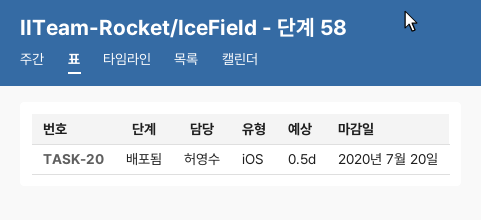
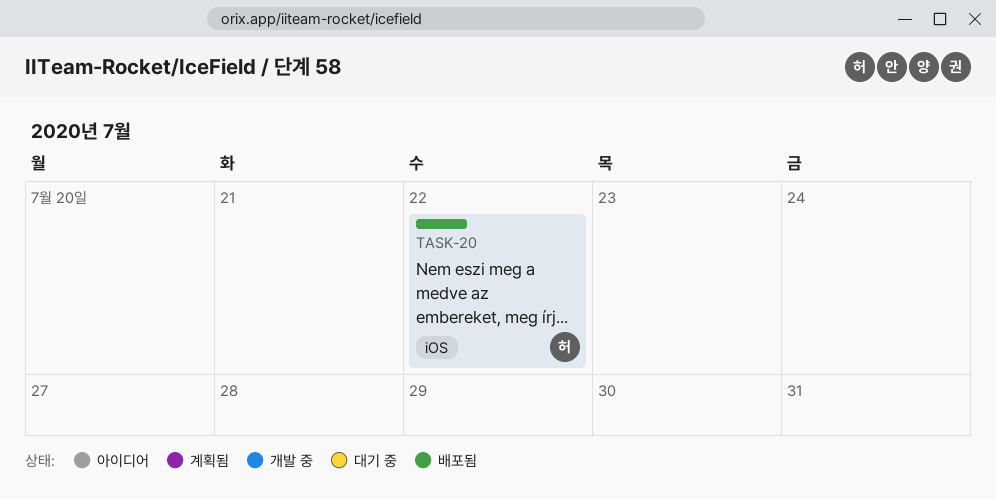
TASK-20, due: Jul 20 -> Jul 22

